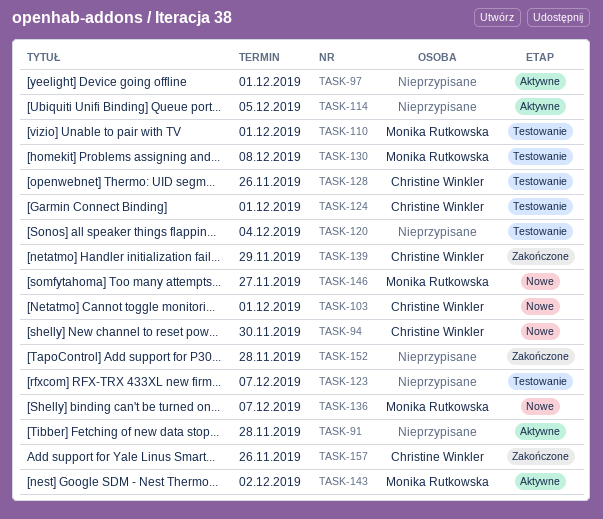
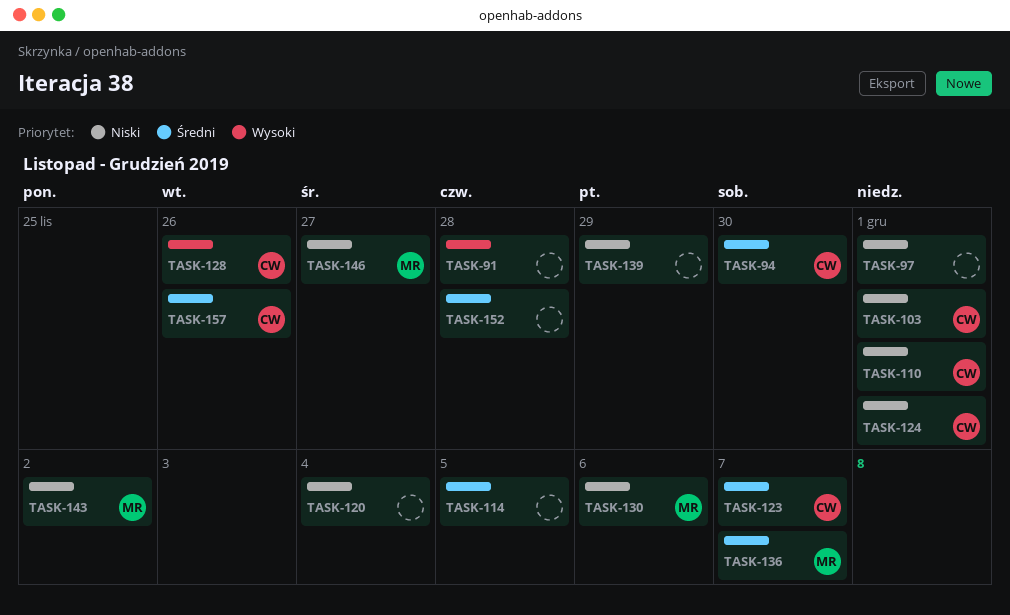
TASK-110, owner: Monika Rutkowska -> Christine Winkler
TASK-123, owner: none -> Christine Winkler
TASK-130, due: Dec 8 -> Dec 6
TASK-139, owner: Christine Winkler -> none

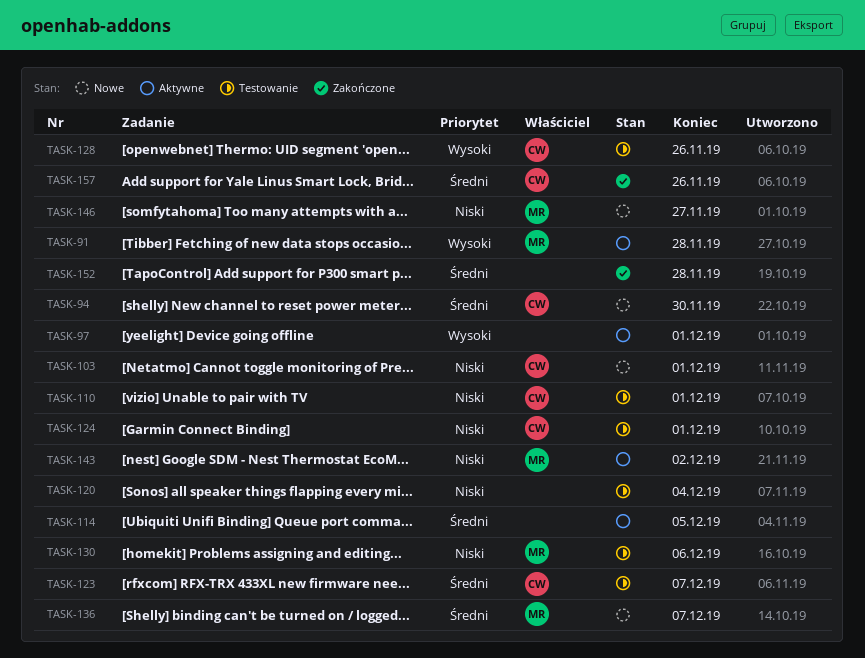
TASK-91, owner: none -> MR
TASK-97, priority: Niski -> Wysoki
TASK-139: present -> none

